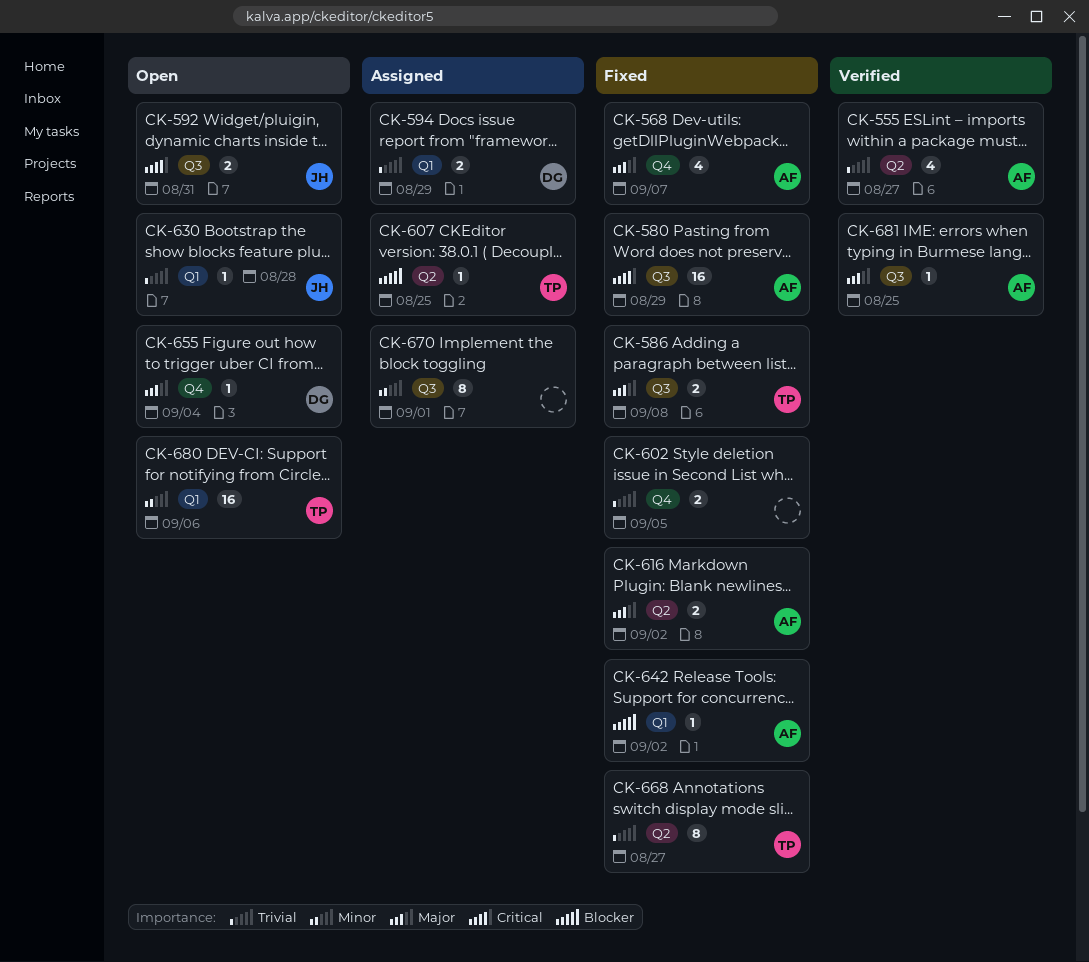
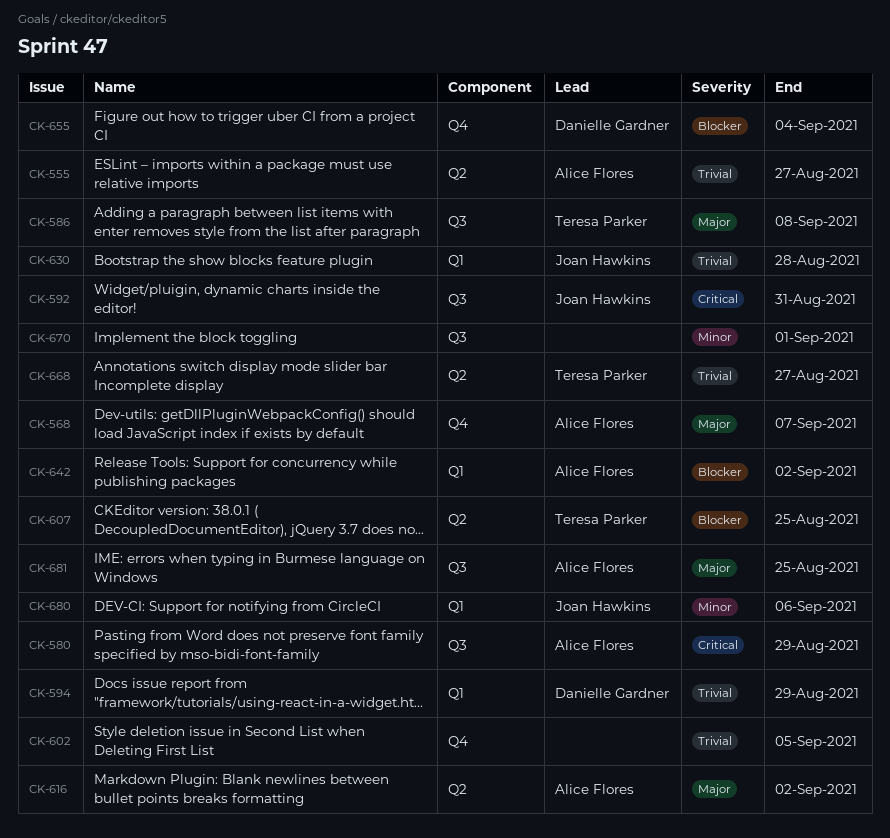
CK-655, priority: Major -> Blocker
CK-680, owner: Teresa Parker -> Joan Hawkins

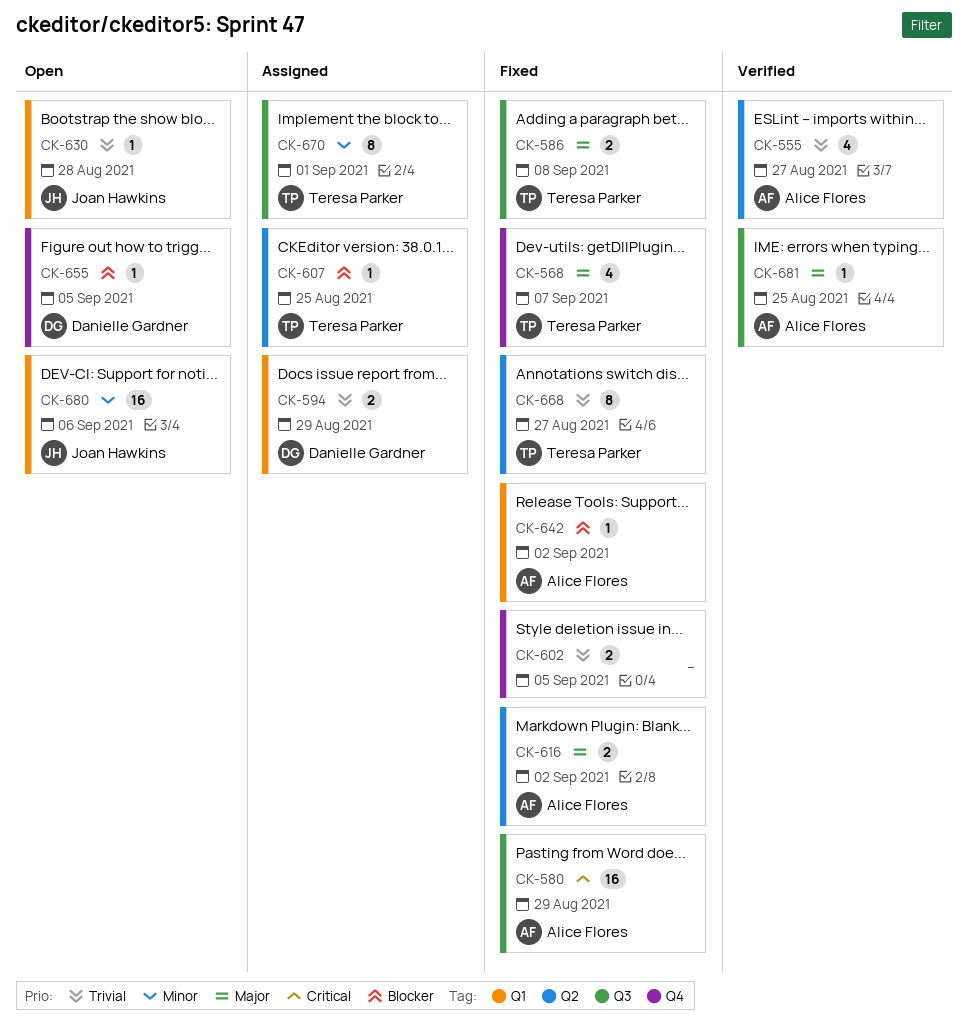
CK-568, owner: Alice Flores -> Teresa Parker
CK-592: present -> none
CK-655, due: Sep 4 -> Sep 5
CK-670, owner: none -> Teresa Parker

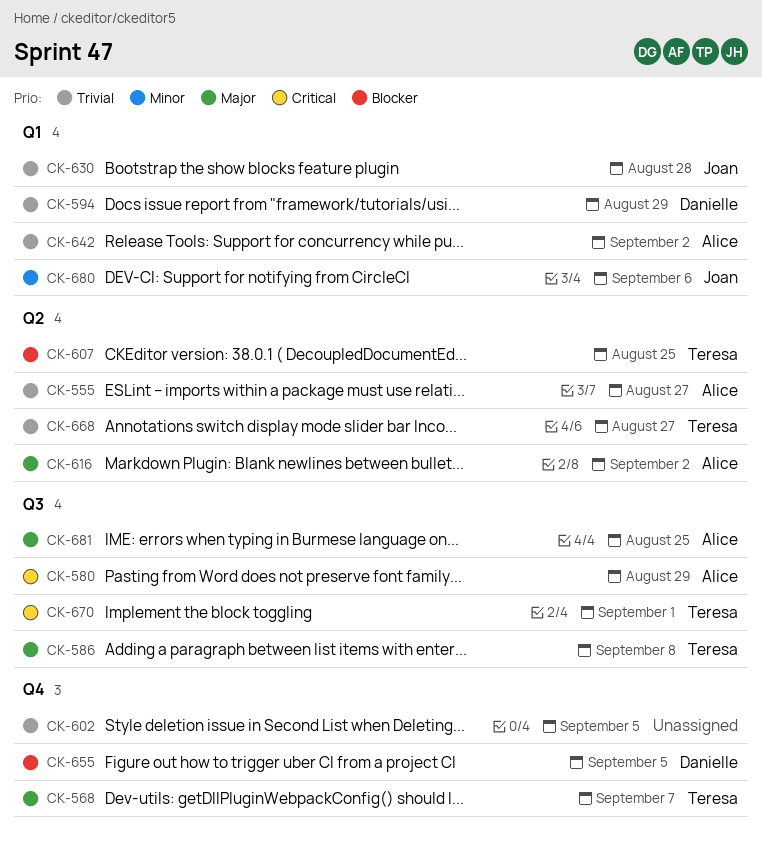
CK-642, priority: Blocker -> Trivial
CK-670, priority: Minor -> Critical

